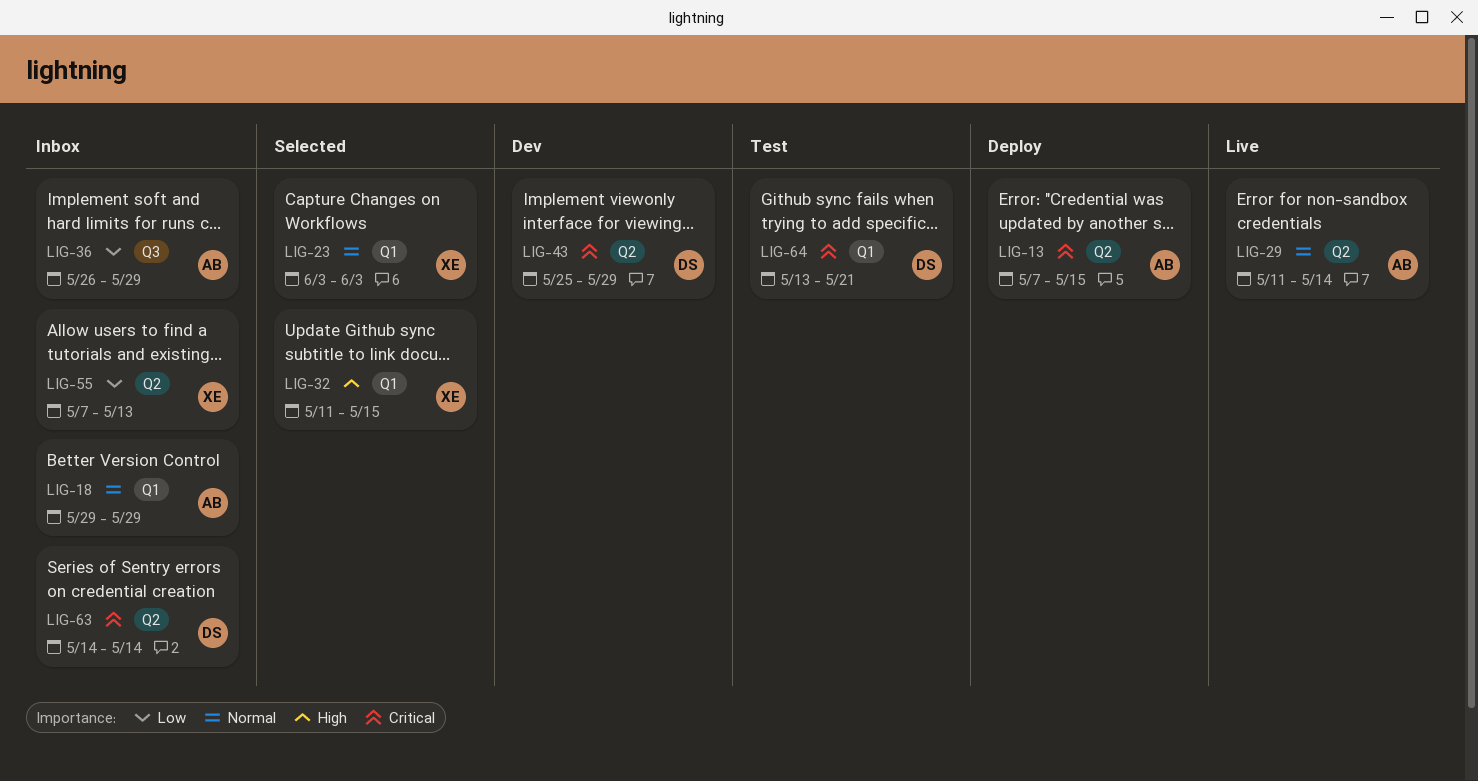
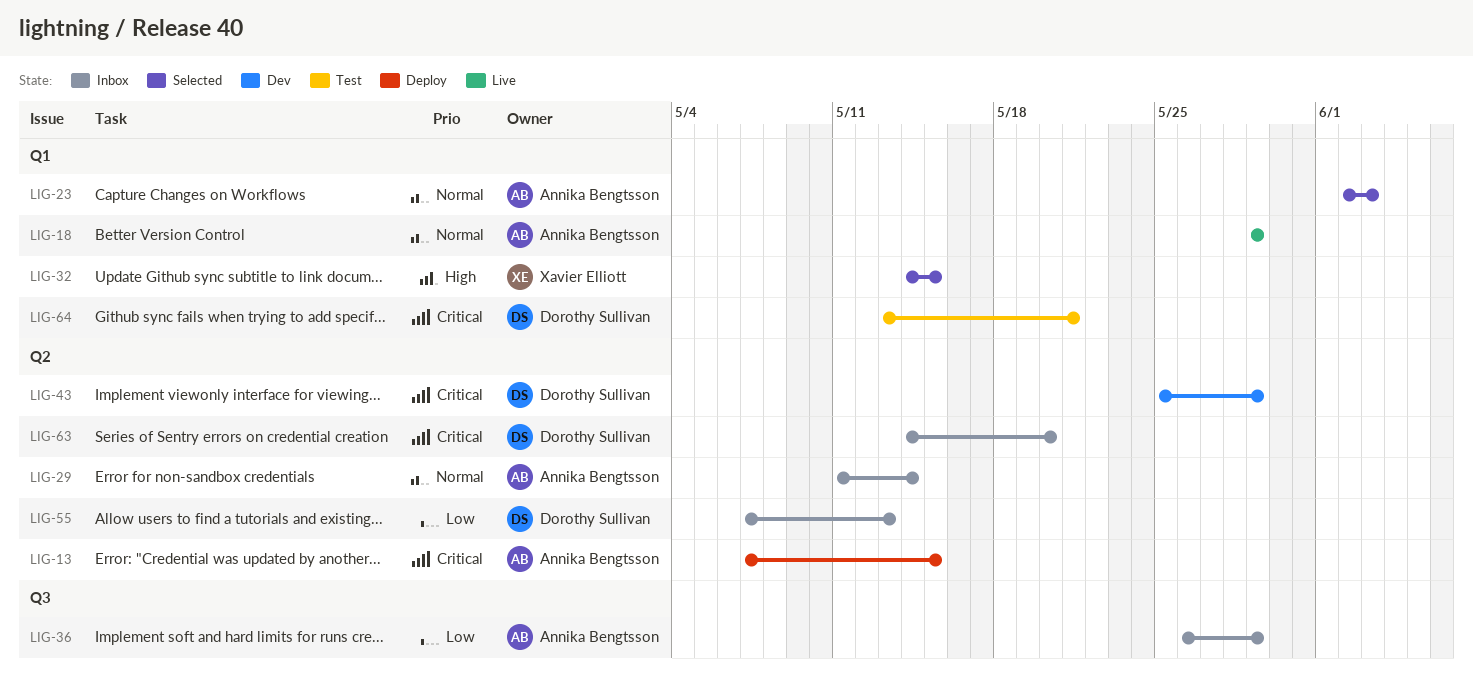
LIG-18, status: Inbox -> Live
LIG-23, owner: Xavier Elliott -> Annika Bengtsson
LIG-23, start: Jun 3 -> Jun 2
LIG-29, status: Live -> Inbox
LIG-32, start: May 11 -> May 14
LIG-55, owner: Xavier Elliott -> Dorothy Sullivan
LIG-63, due: May 14 -> May 20

